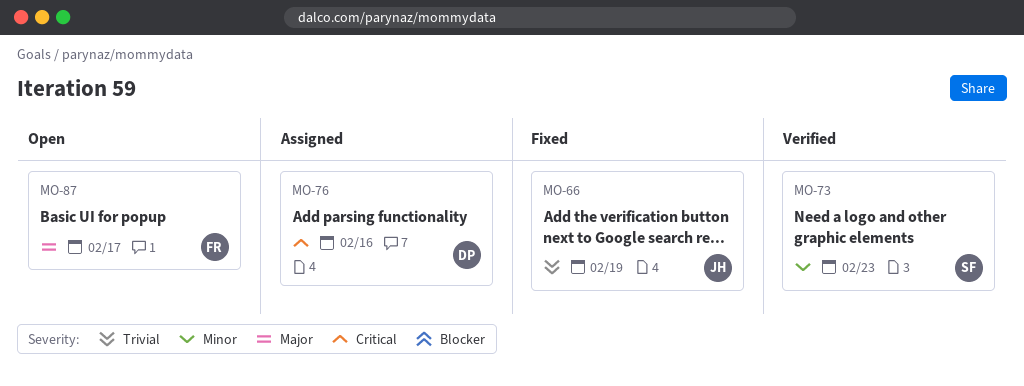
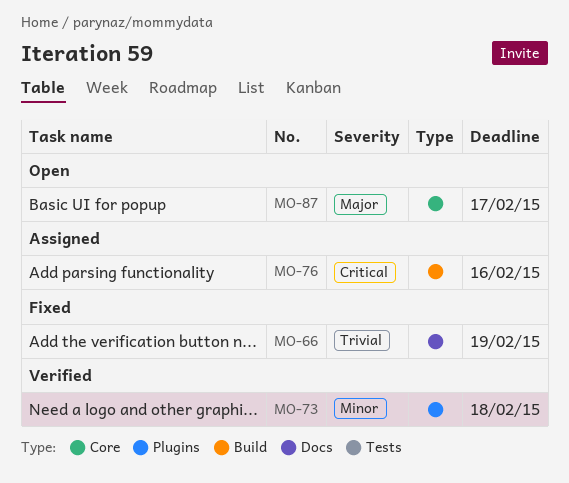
MO-73, due: Feb 23 -> Feb 18

